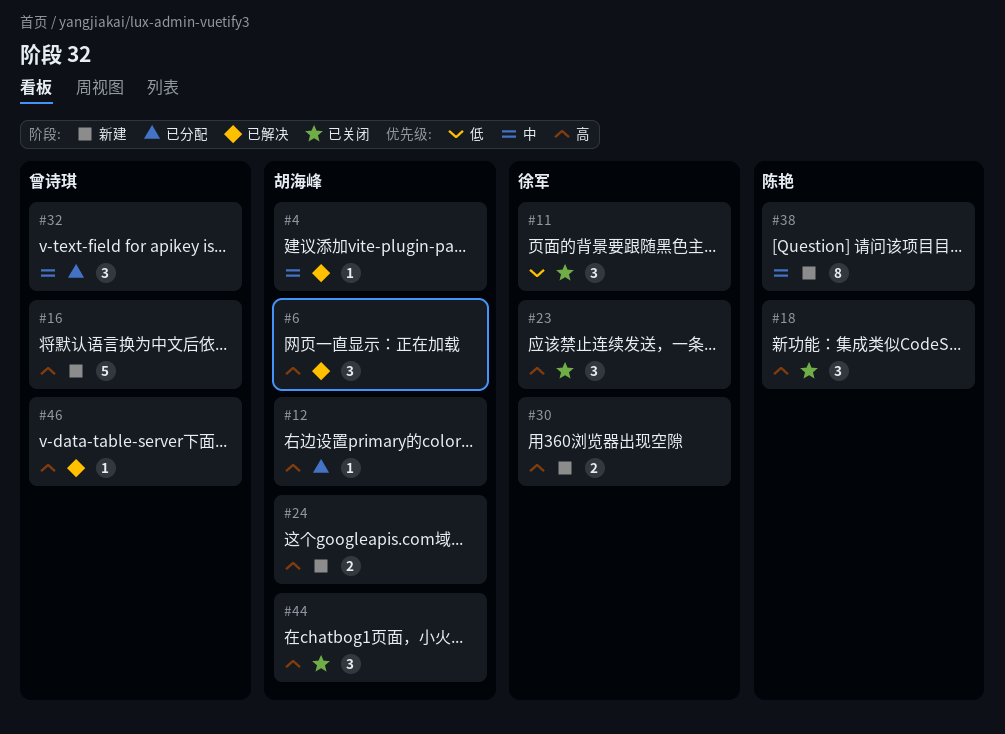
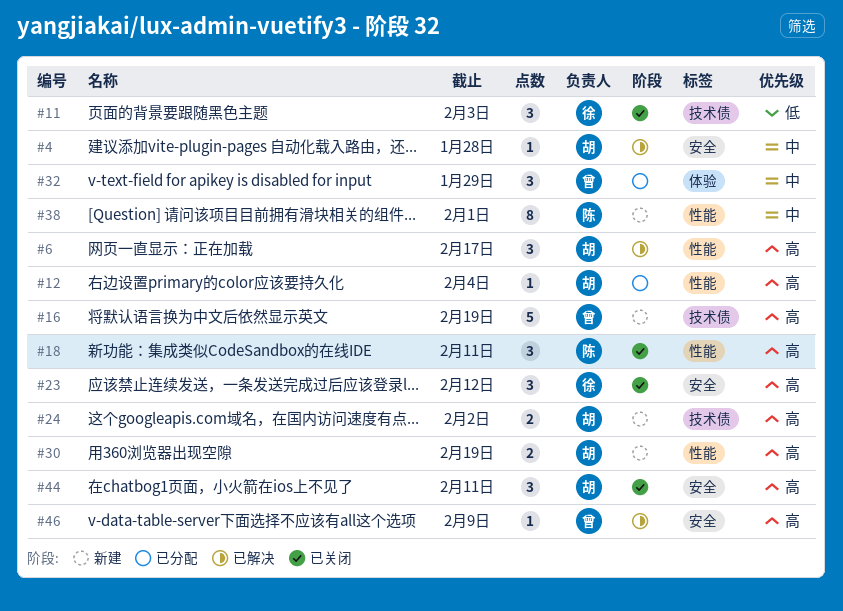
#30, owner: 徐军 -> 胡海峰

